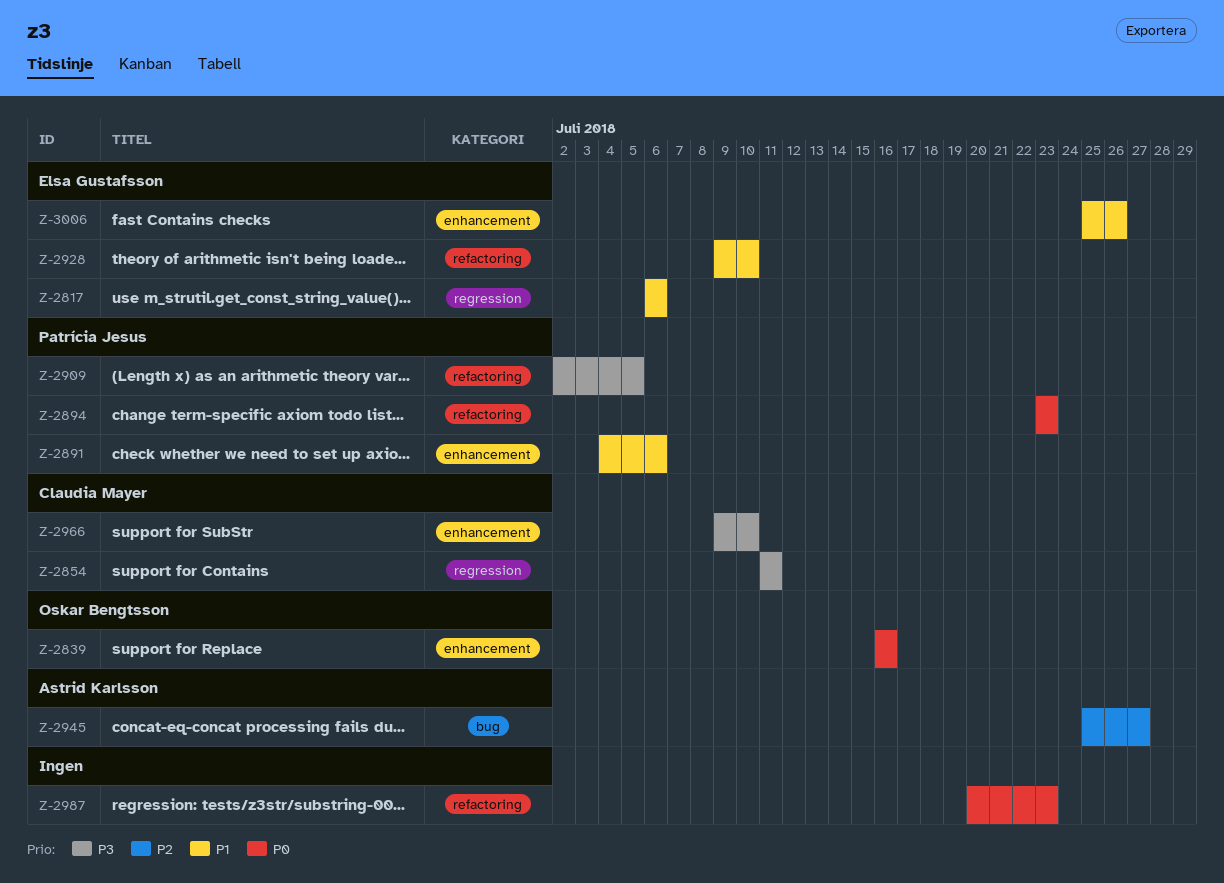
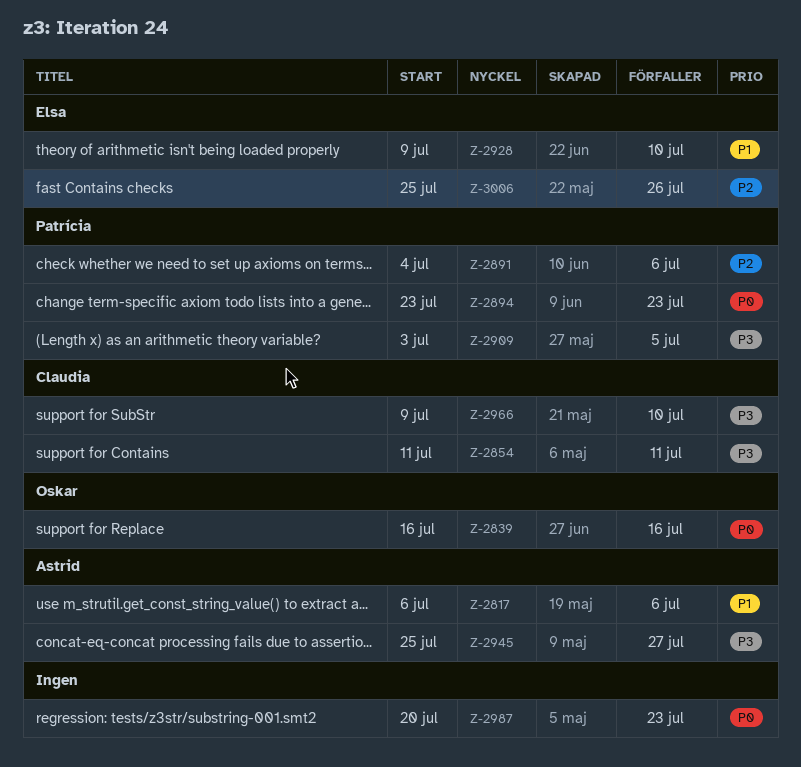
Z-2817, owner: Elsa Gustafsson -> Astrid Karlsson
Z-2891, priority: P1 -> P2
Z-2909, start: Jul 2 -> Jul 3
Z-2945, priority: P2 -> P3
Z-3006, priority: P1 -> P2

